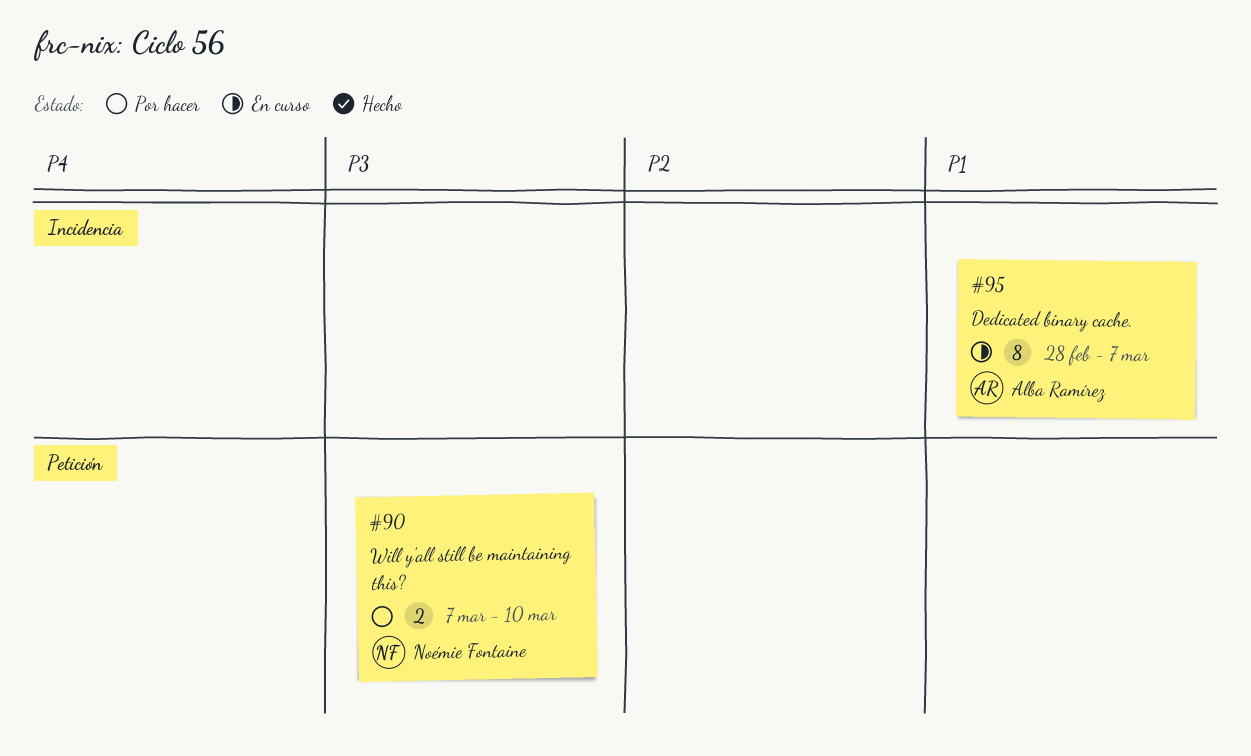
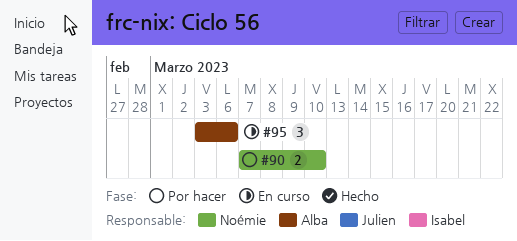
#95, estimate: 8 -> 3
#95, start: Feb 28 -> Mar 3
#95, due: Mar 7 -> Mar 6

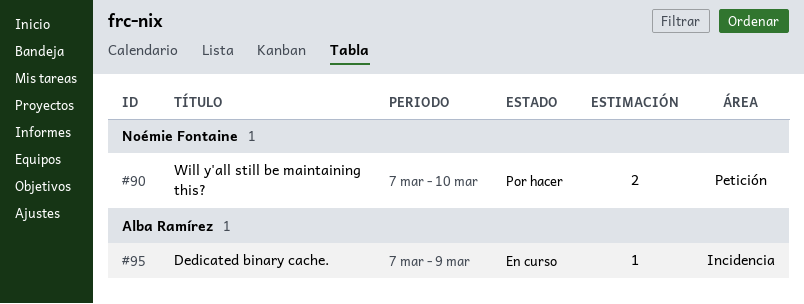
#95, estimate: 3 -> 1
#95, start: Mar 3 -> Mar 7
#95, due: Mar 6 -> Mar 9

